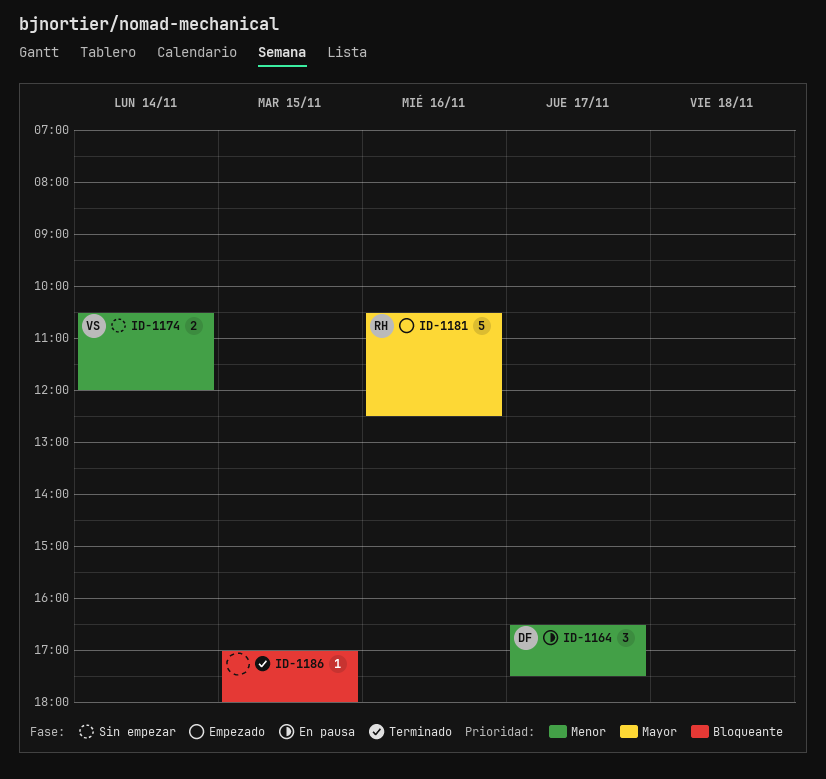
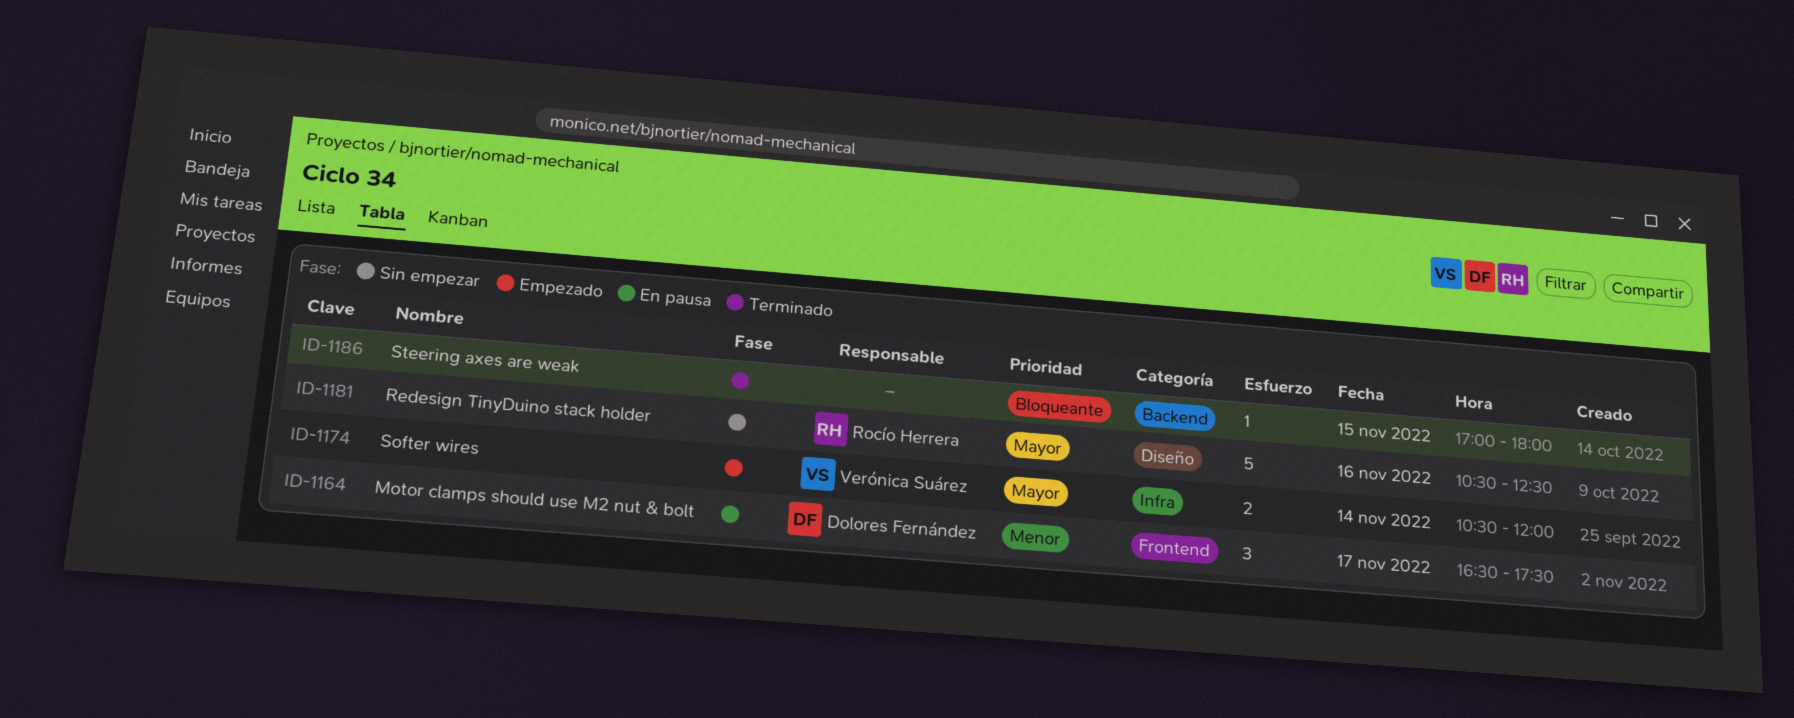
ID-1174, status: Sin empezar -> Empezado
ID-1174, priority: Menor -> Mayor
ID-1181, status: Empezado -> Sin empezar

